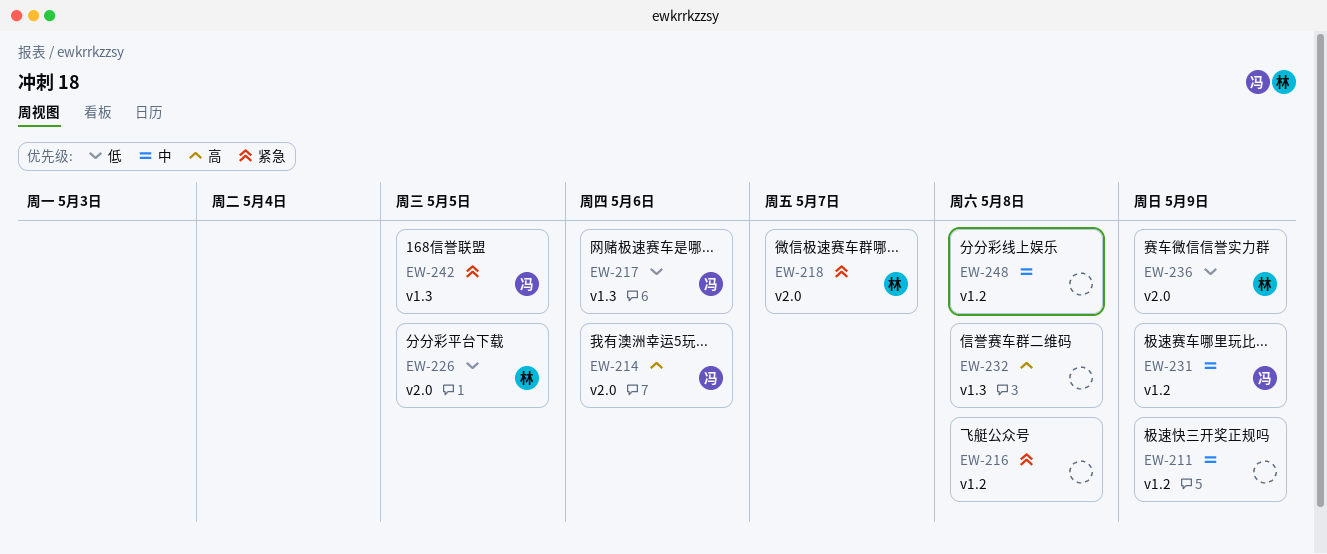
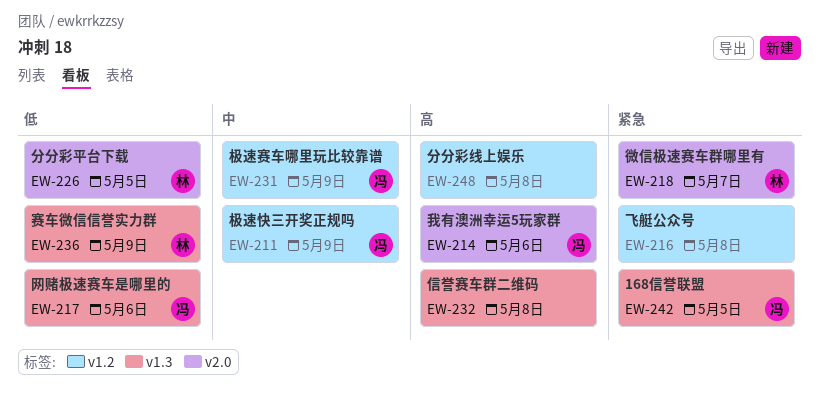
EW-211, owner: none -> 冯
EW-236, label: v2.0 -> v1.3
EW-248, priority: 中 -> 高

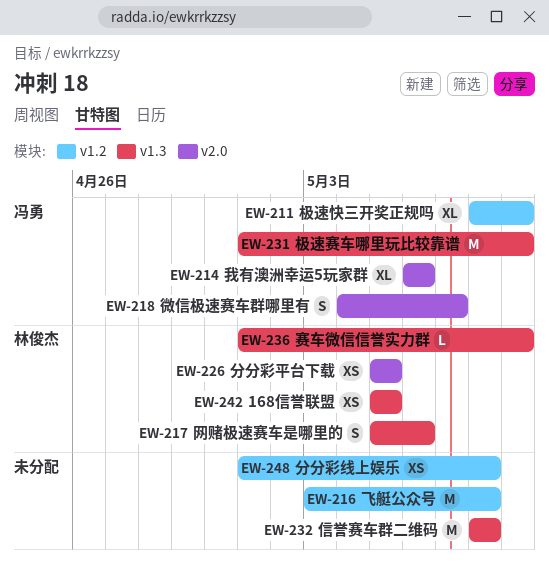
EW-217, owner: 冯勇 -> 林俊杰
EW-218, owner: 林俊杰 -> 冯勇
EW-231, label: v1.2 -> v1.3
EW-242, owner: 冯勇 -> 林俊杰

